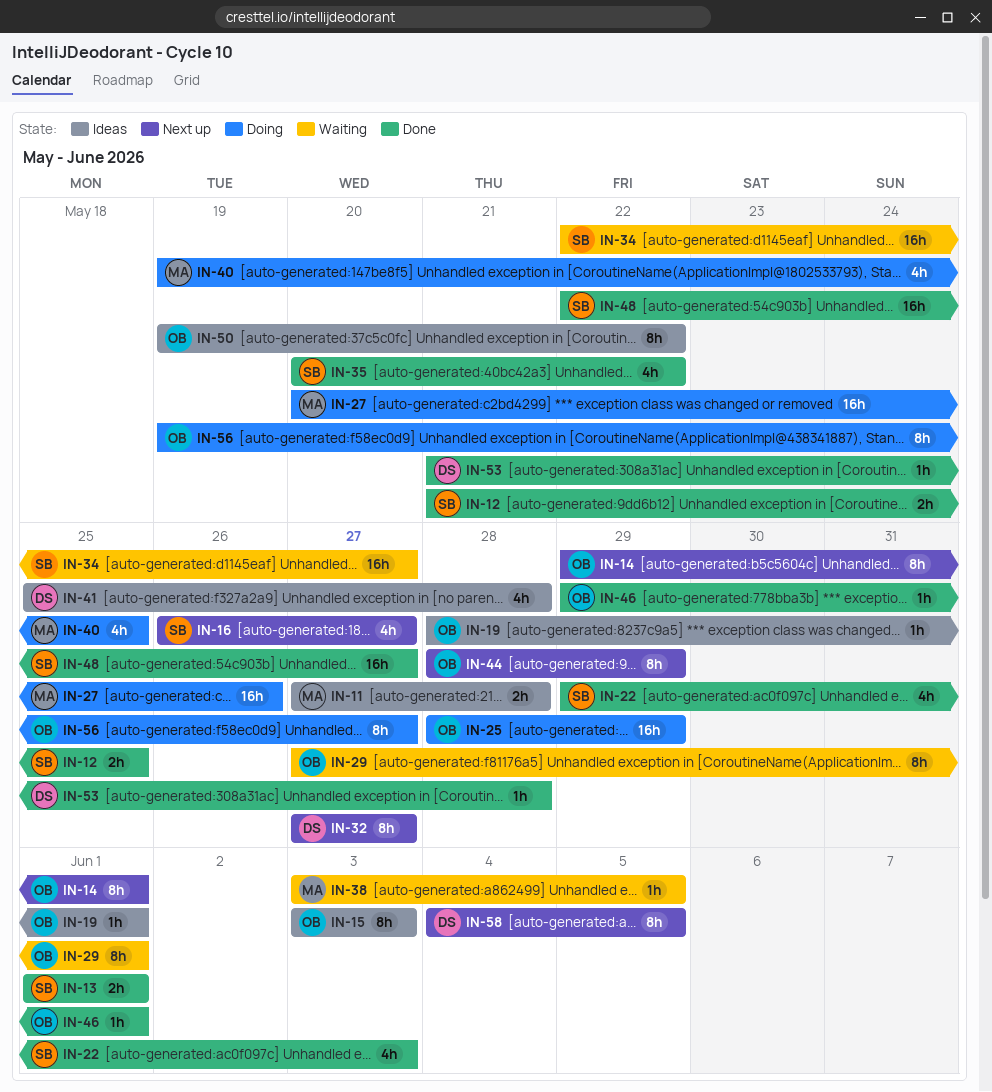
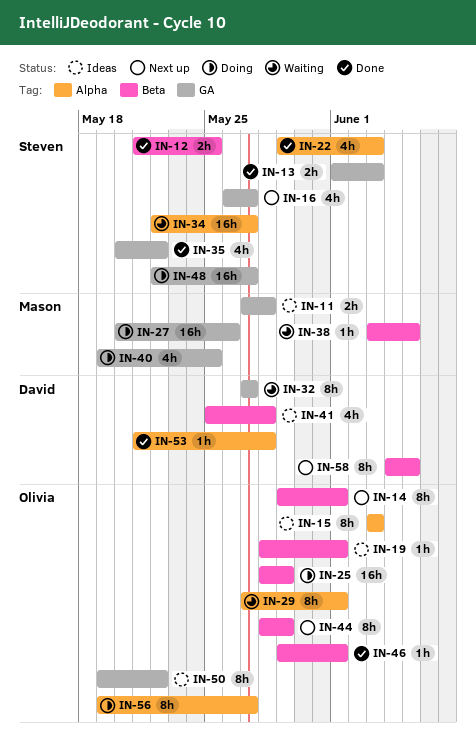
IN-13, due: Jun 1 -> Jun 3
IN-32, status: Next up -> Waiting
IN-48, status: Done -> Doing

